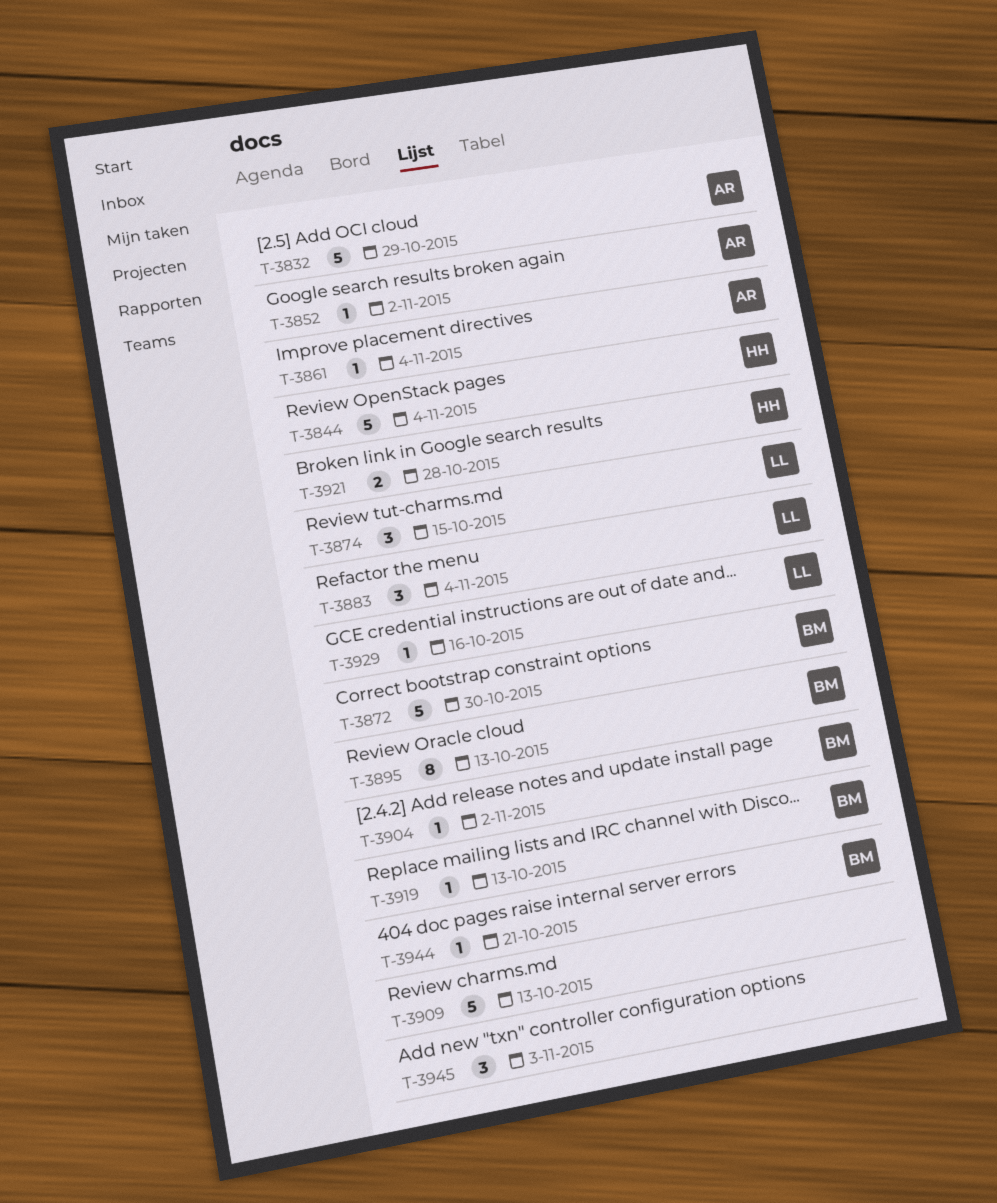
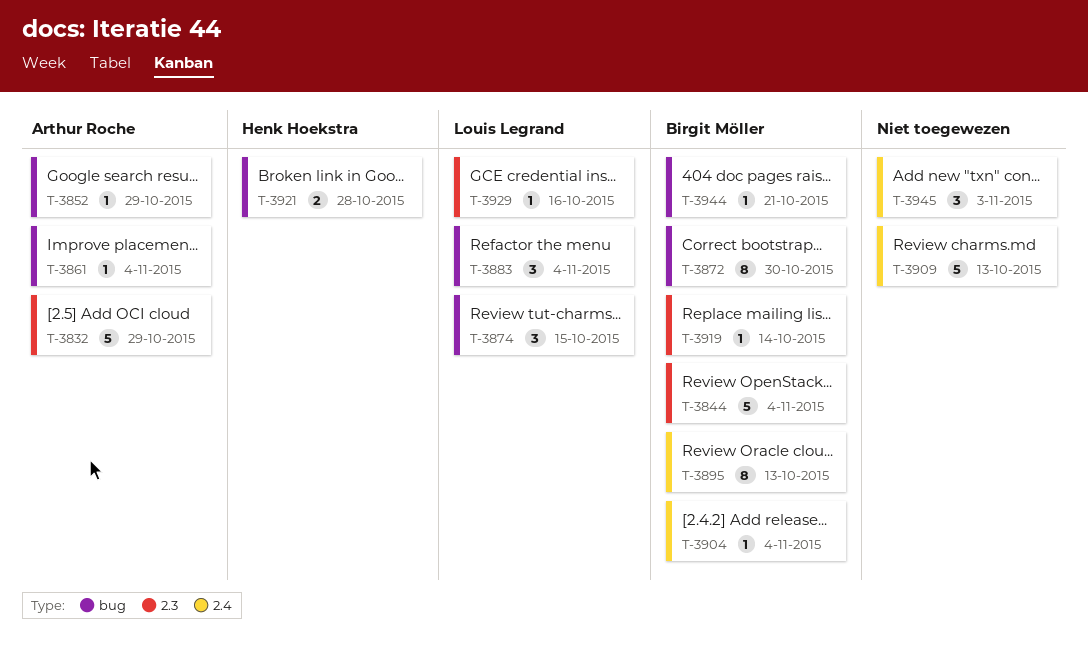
T-3844, owner: Henk Hoekstra -> Birgit Möller
T-3852, due: Nov 2 -> Oct 29
T-3872, estimate: 5 -> 8
T-3904, due: Nov 2 -> Nov 4
T-3919, due: Oct 13 -> Oct 14

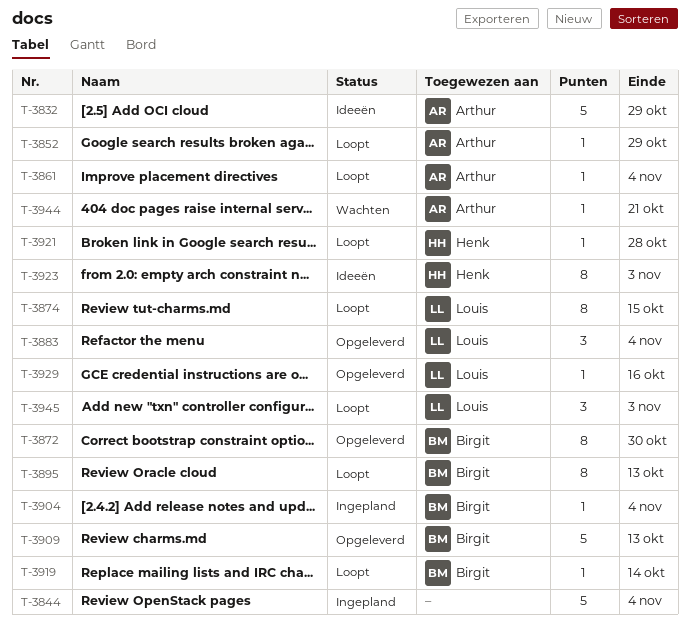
T-3844, owner: Birgit Möller -> none
T-3874, estimate: 3 -> 8
T-3909, owner: none -> Birgit Möller
T-3921, estimate: 2 -> 1
T-3923: none -> present
T-3944, owner: Birgit Möller -> Arthur Roche
T-3945, owner: none -> Louis Legrand

